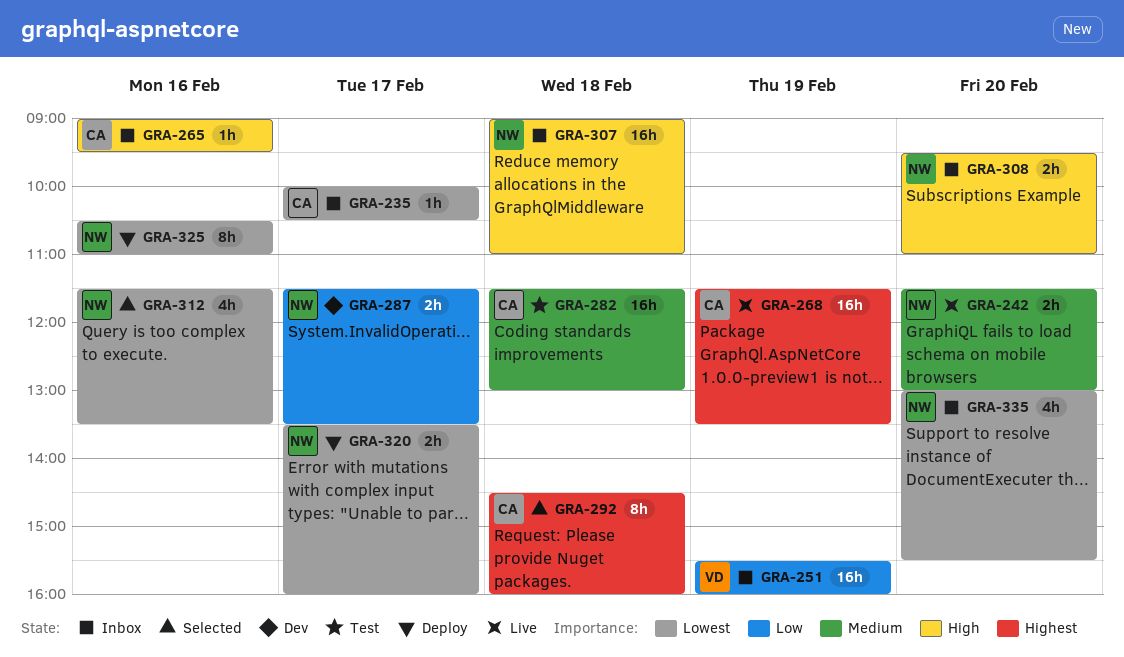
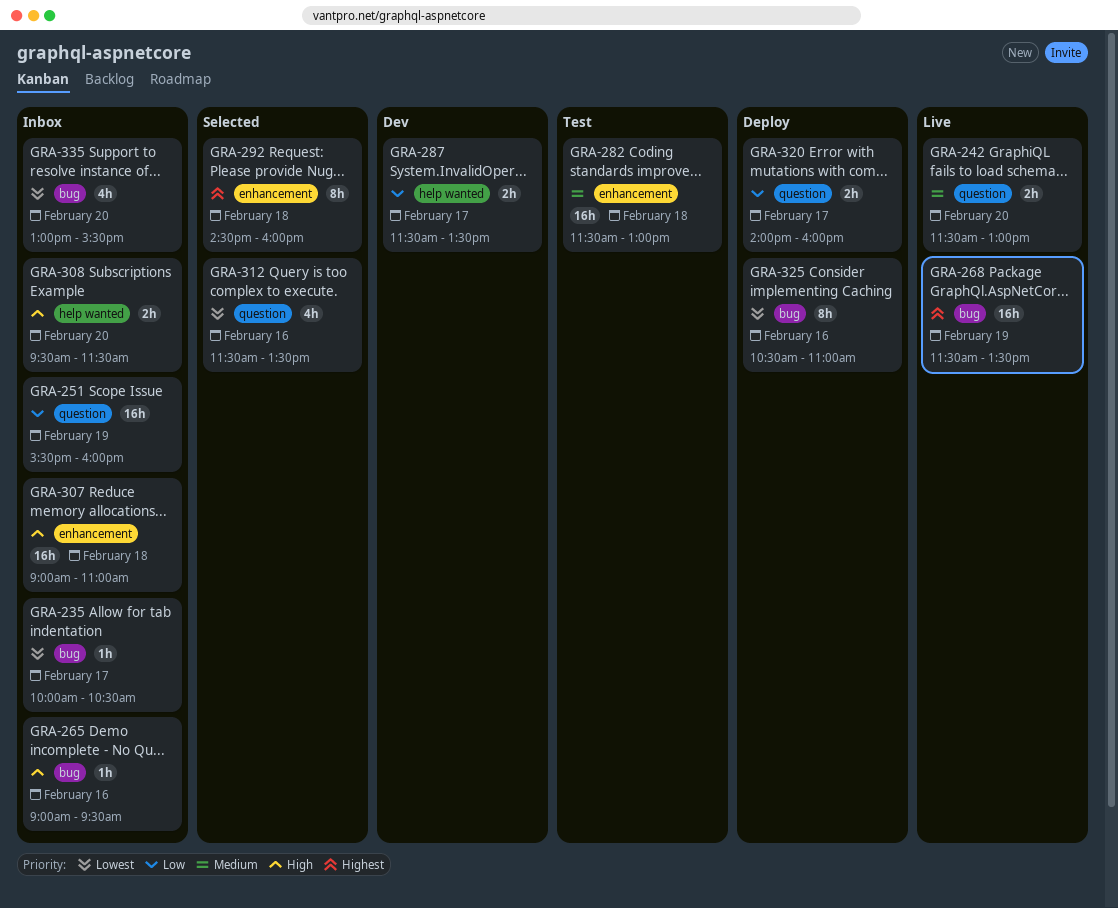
GRA-308, ends: 11:00 -> 11:30
GRA-320, priority: Lowest -> Low
GRA-320, begins: 13:30 -> 14:00

